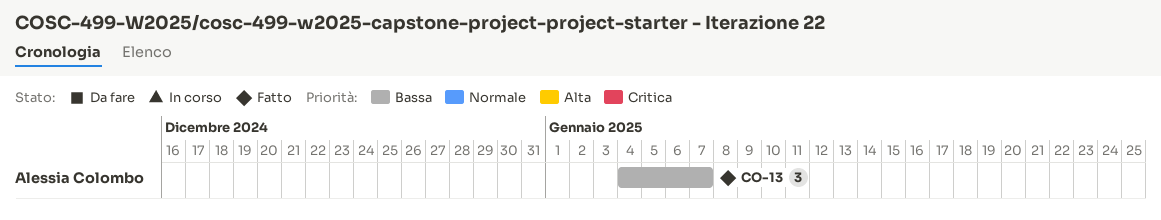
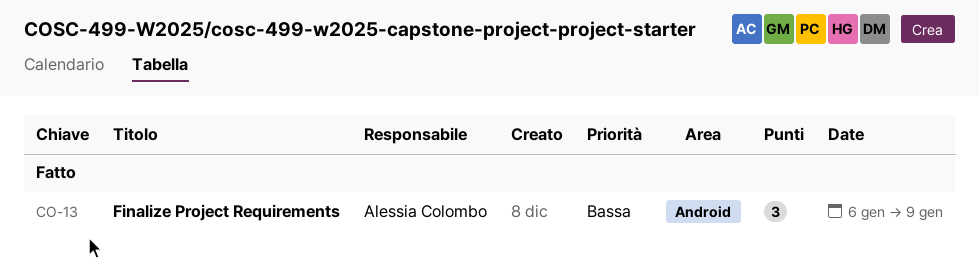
CO-13, start: Jan 4 -> Jan 6
CO-13, due: Jan 7 -> Jan 9

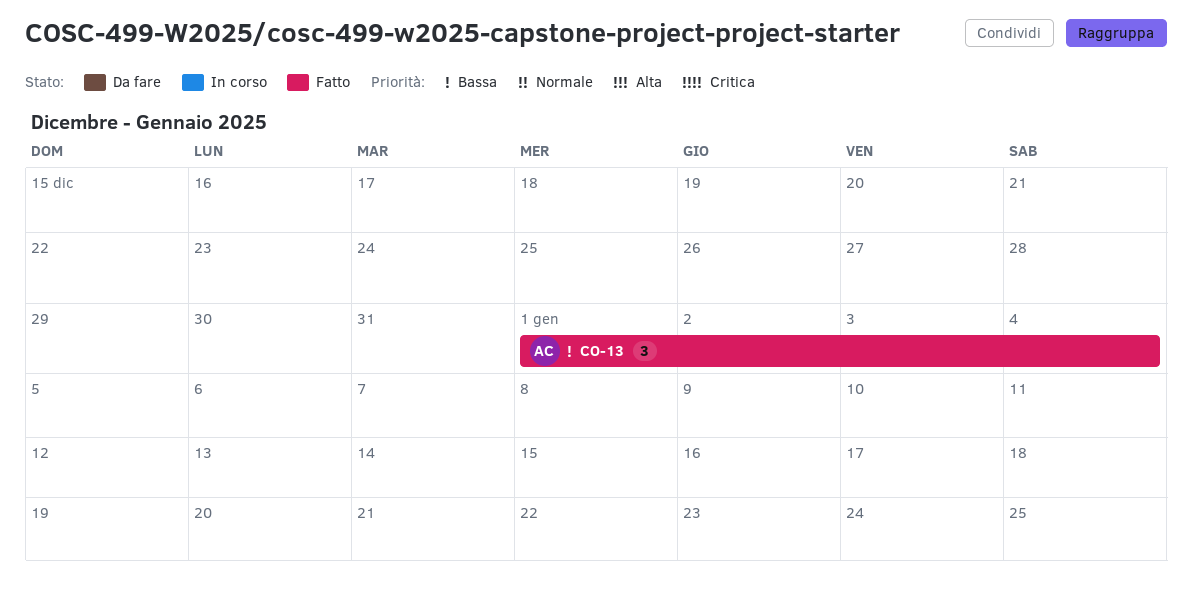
CO-13, start: Jan 6 -> Jan 1
CO-13, due: Jan 9 -> Jan 4

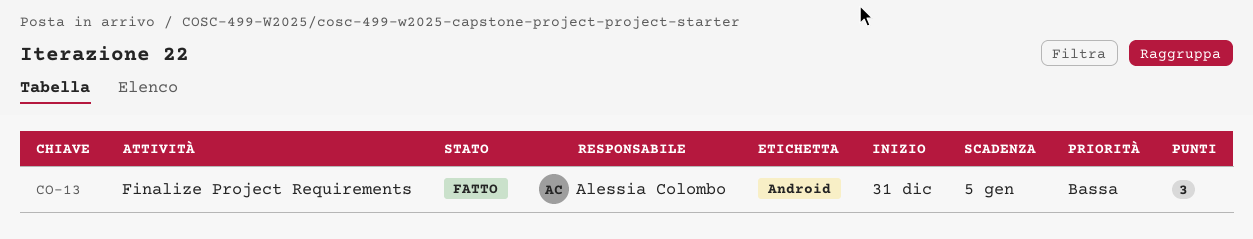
CO-13, start: Jan 1 -> Dec 31
CO-13, due: Jan 4 -> Jan 5

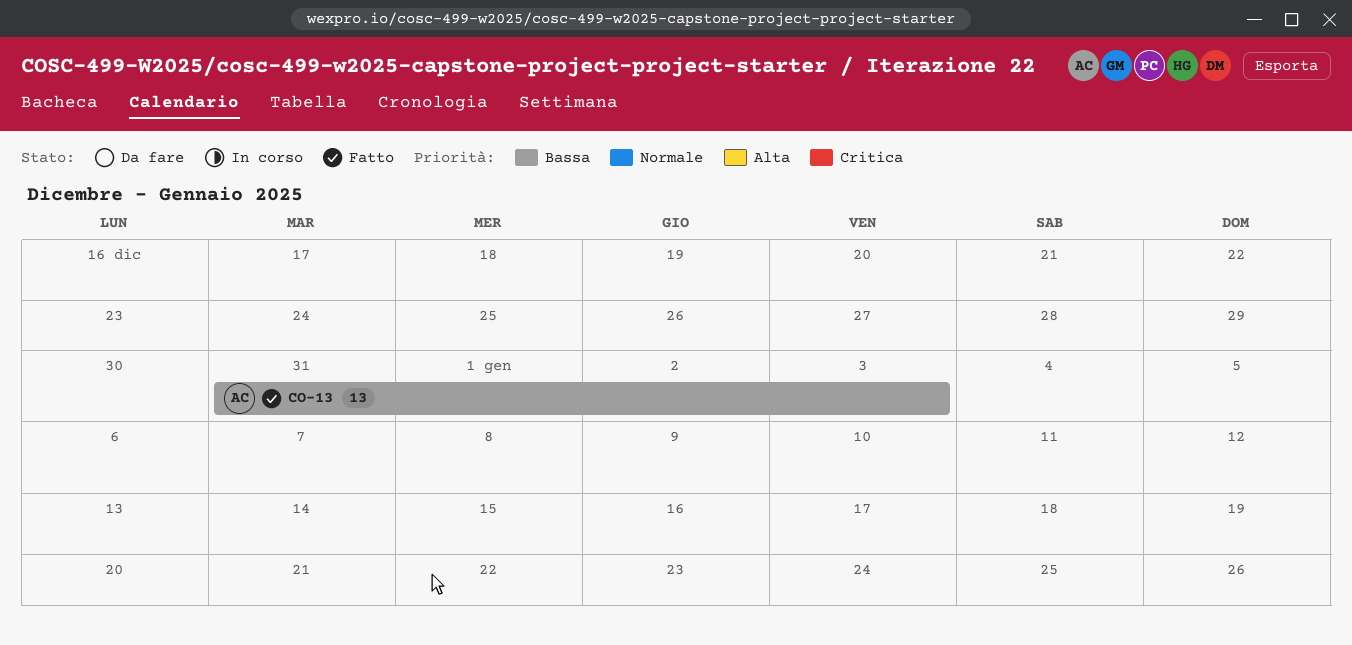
CO-13, estimate: 3 -> 13
CO-13, due: Jan 5 -> Jan 3

